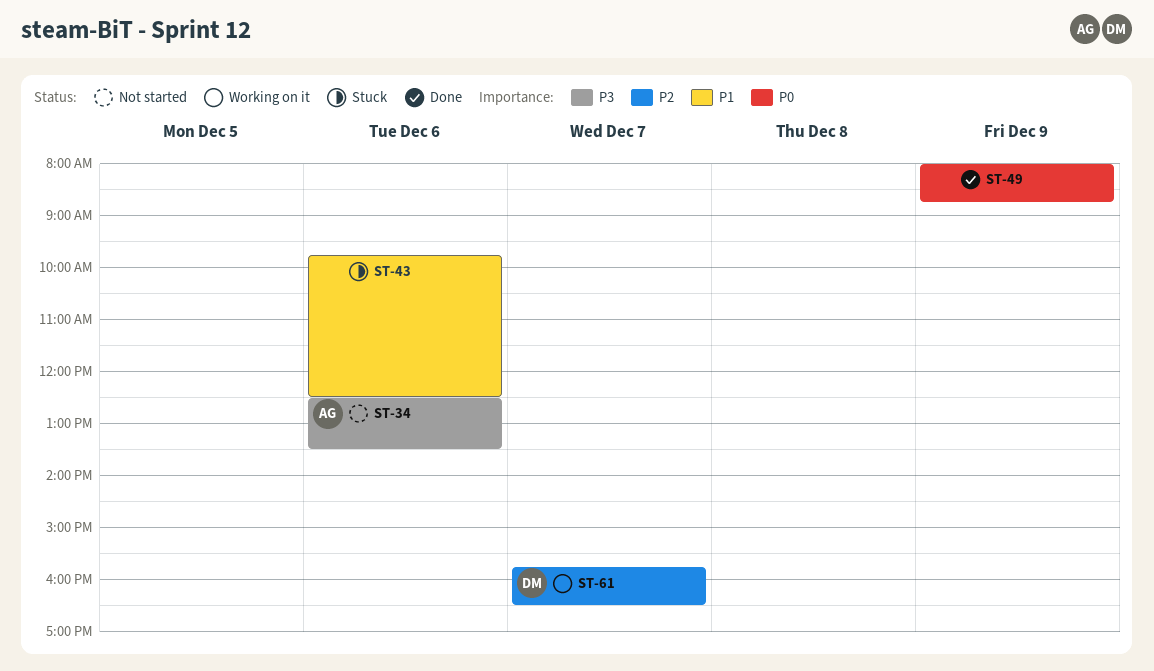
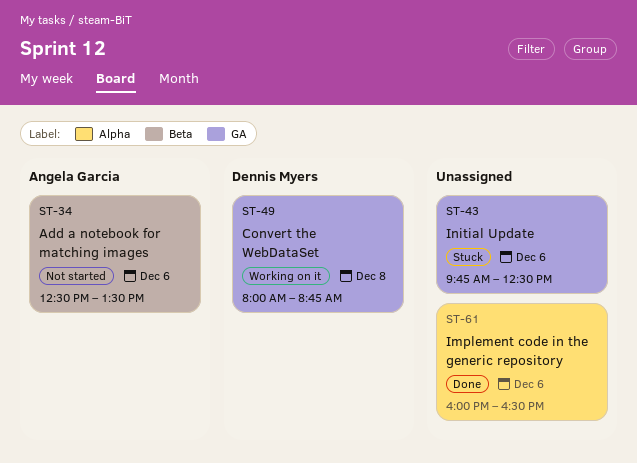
ST-49, status: Done -> Working on it
ST-49, owner: none -> Dennis Myers
ST-49, day: Dec 9 -> Dec 8
ST-61, status: Working on it -> Done
ST-61, owner: Dennis Myers -> none
ST-61, day: Dec 7 -> Dec 6
ST-61, begins: 15:45 -> 16:00

